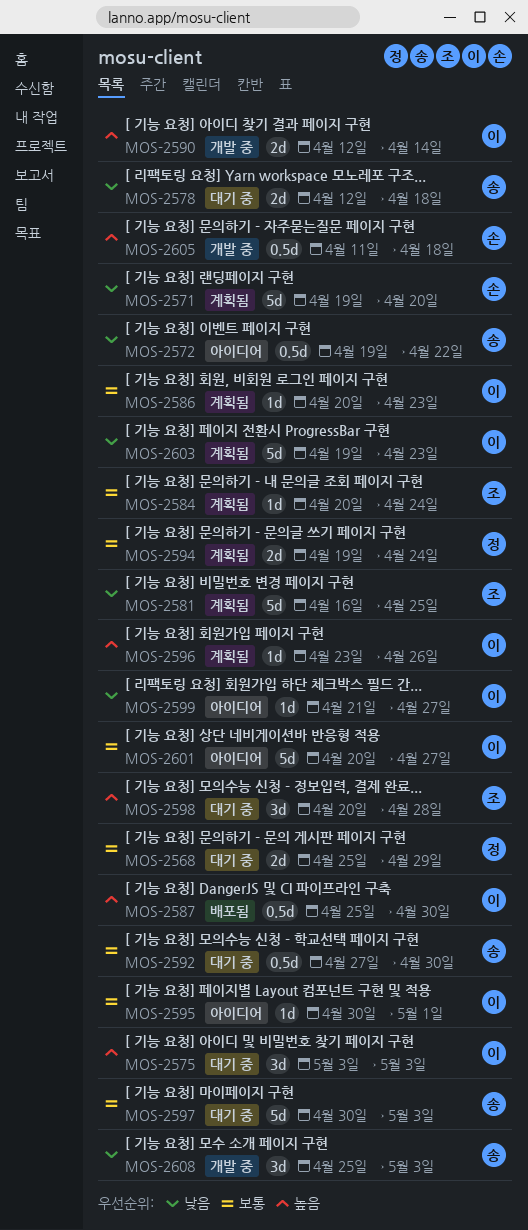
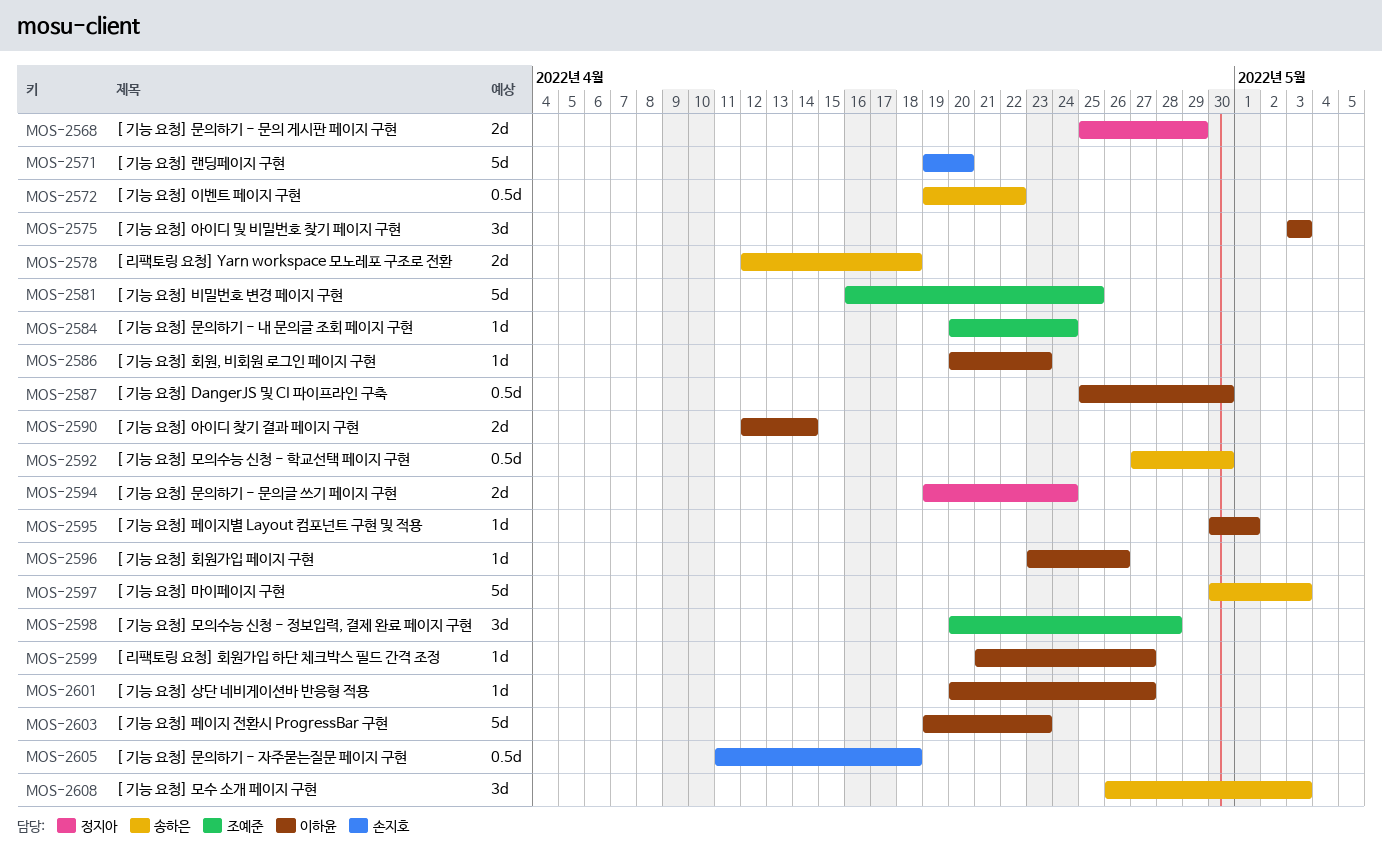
MOS-2601, estimate: 5d -> 1d
MOS-2608, start: Apr 25 -> Apr 26

